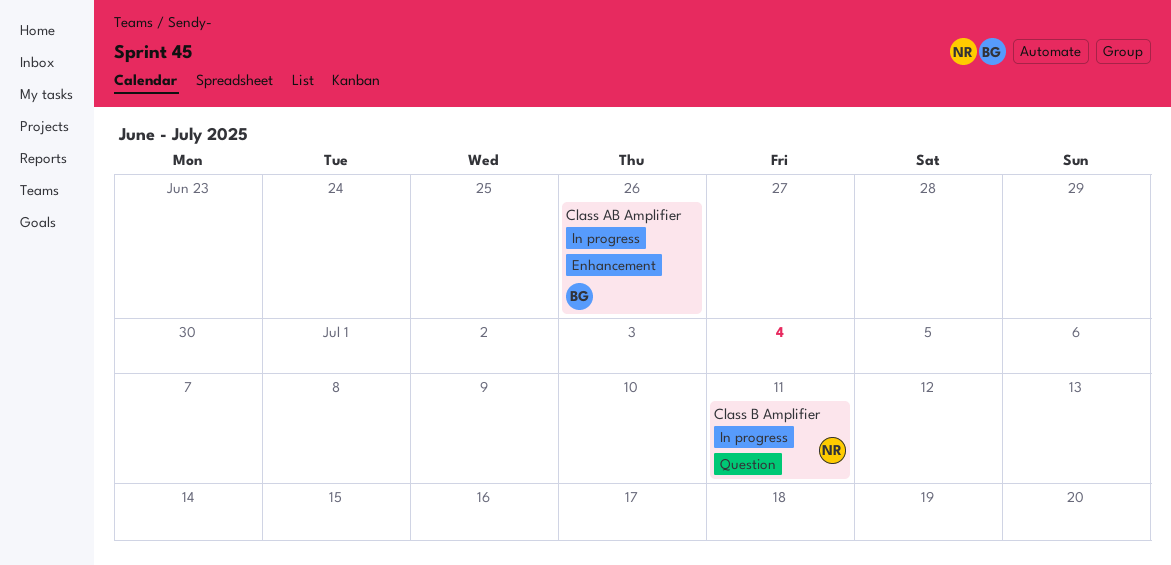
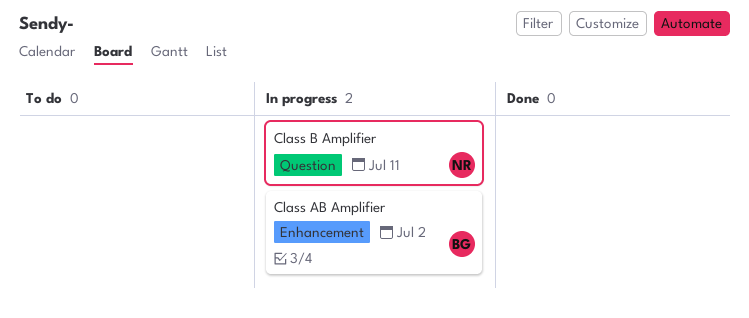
Class AB Amplifier, due: Jun 26 -> Jul 2

